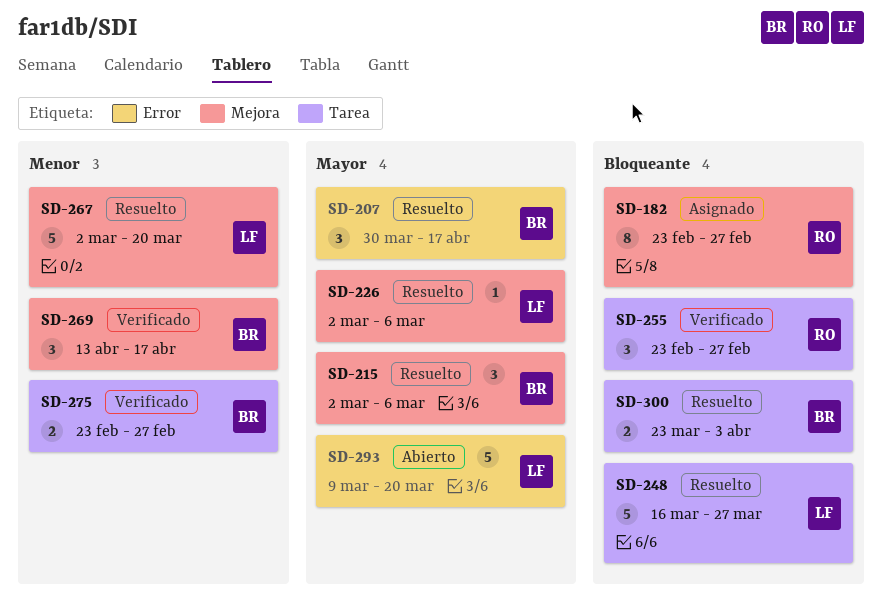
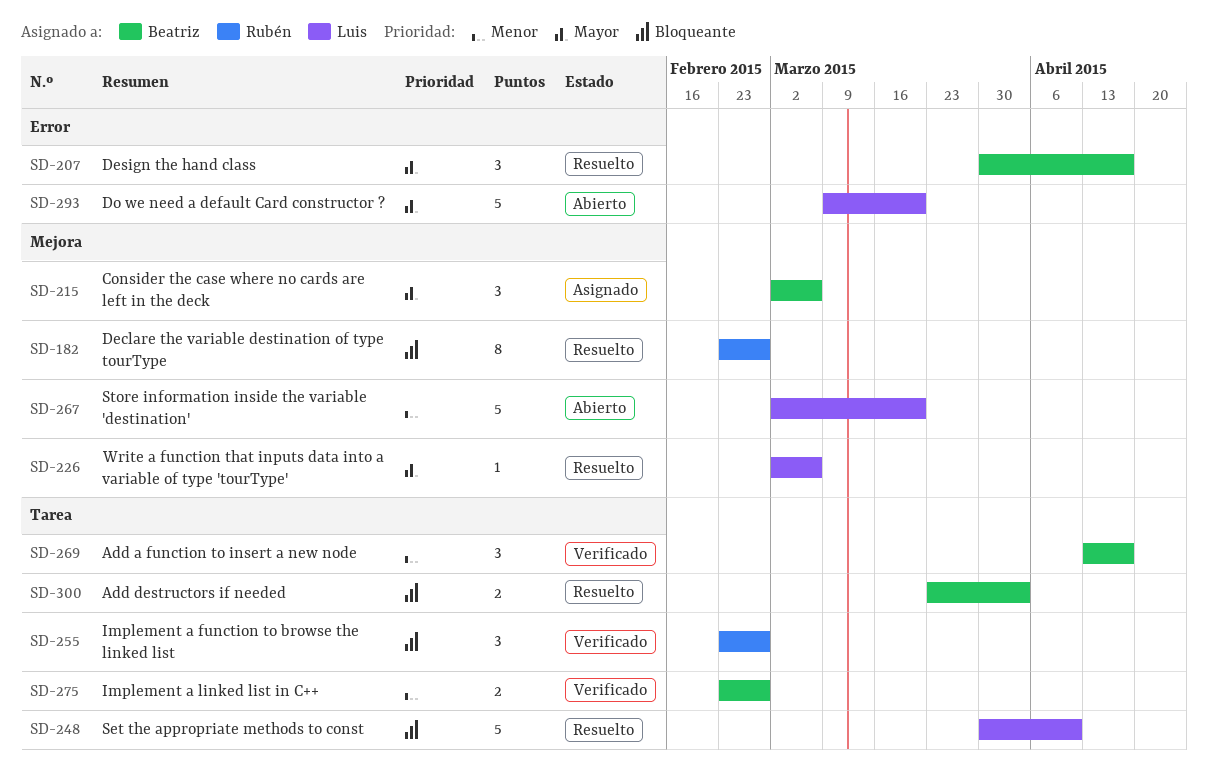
SD-182, status: Asignado -> Resuelto
SD-215, status: Resuelto -> Asignado
SD-248, start: Mar 16 -> Mar 30
SD-248, due: Mar 27 -> Apr 10
SD-267, status: Resuelto -> Abierto
SD-269, label: Mejora -> Tarea

